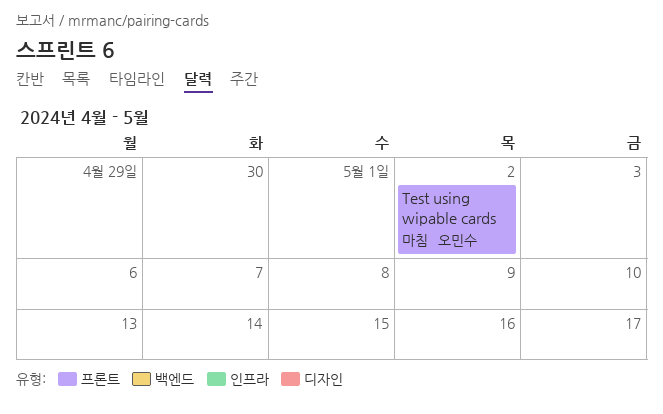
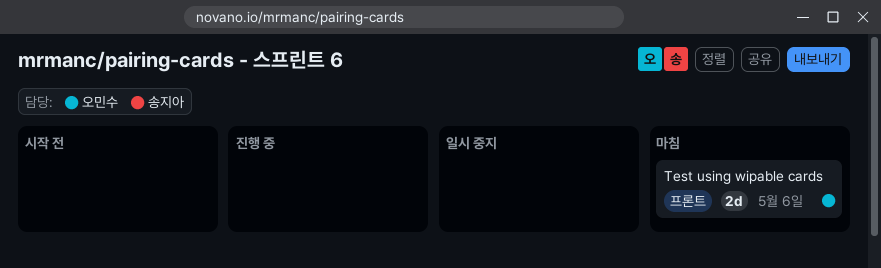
Test using wipable cards, due: May 2 -> May 6

